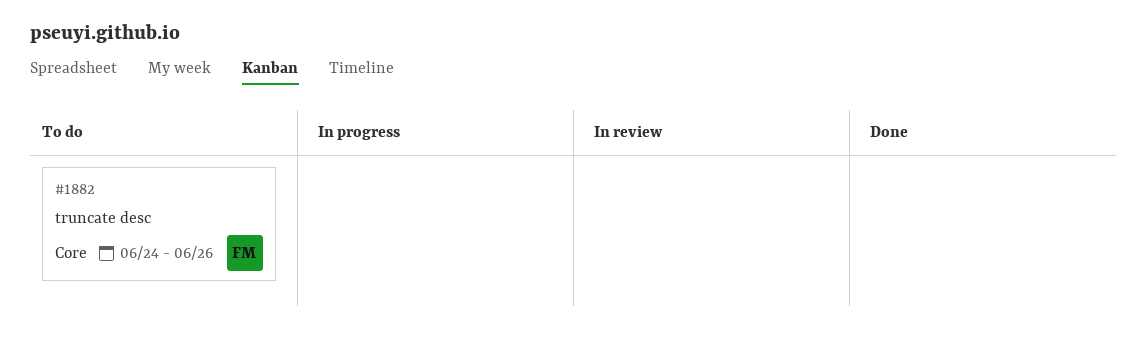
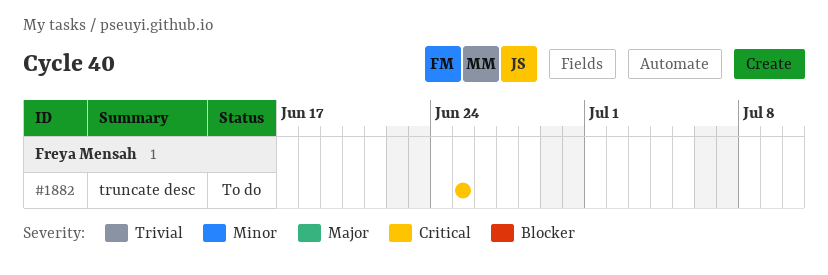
#1882, start: Jun 24 -> Jun 25
#1882, due: Jun 26 -> Jun 25

